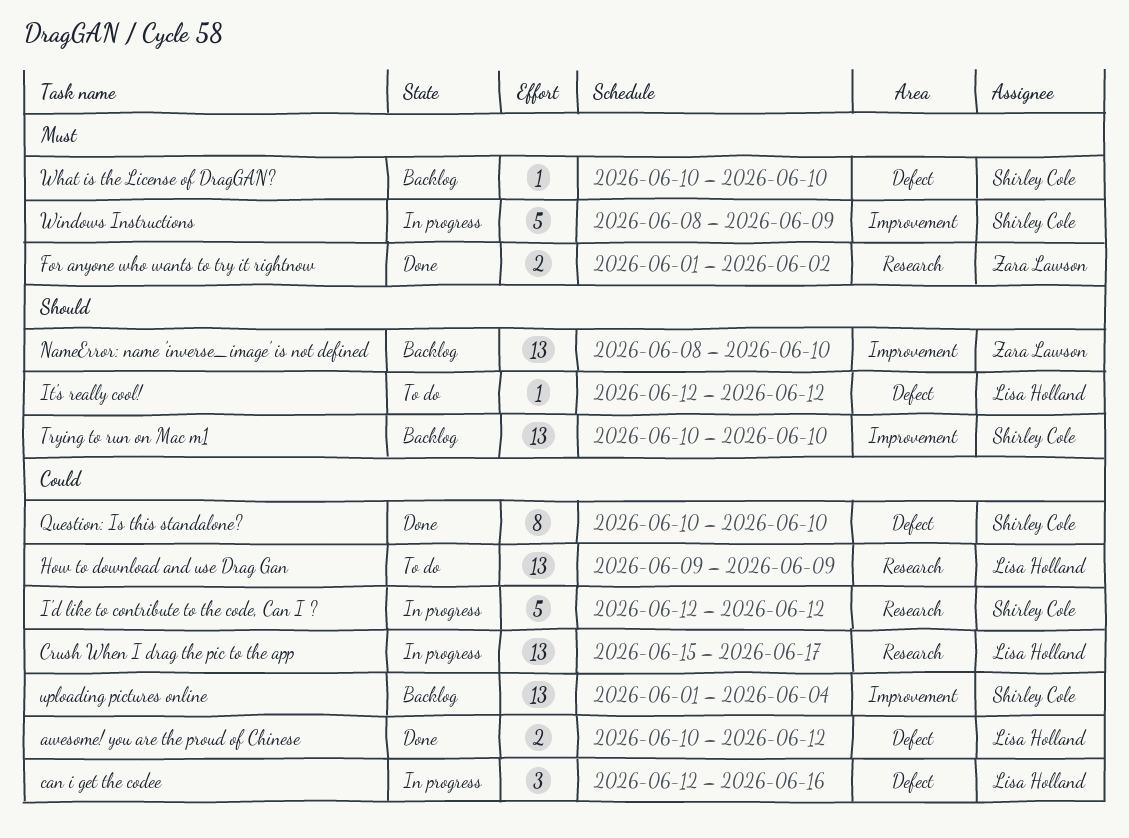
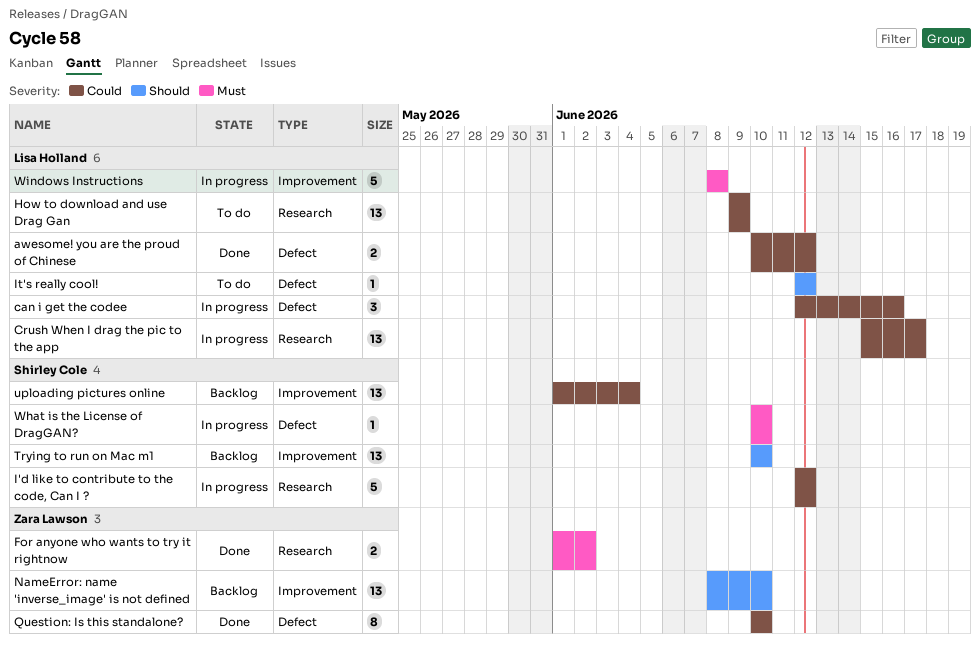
Question: Is this standalone?, owner: Shirley Cole -> Zara Lawson
What is the License of DragGAN?, status: Backlog -> In progress
Windows Instructions, owner: Shirley Cole -> Lisa Holland
Windows Instructions, due: Jun 9 -> Jun 8

